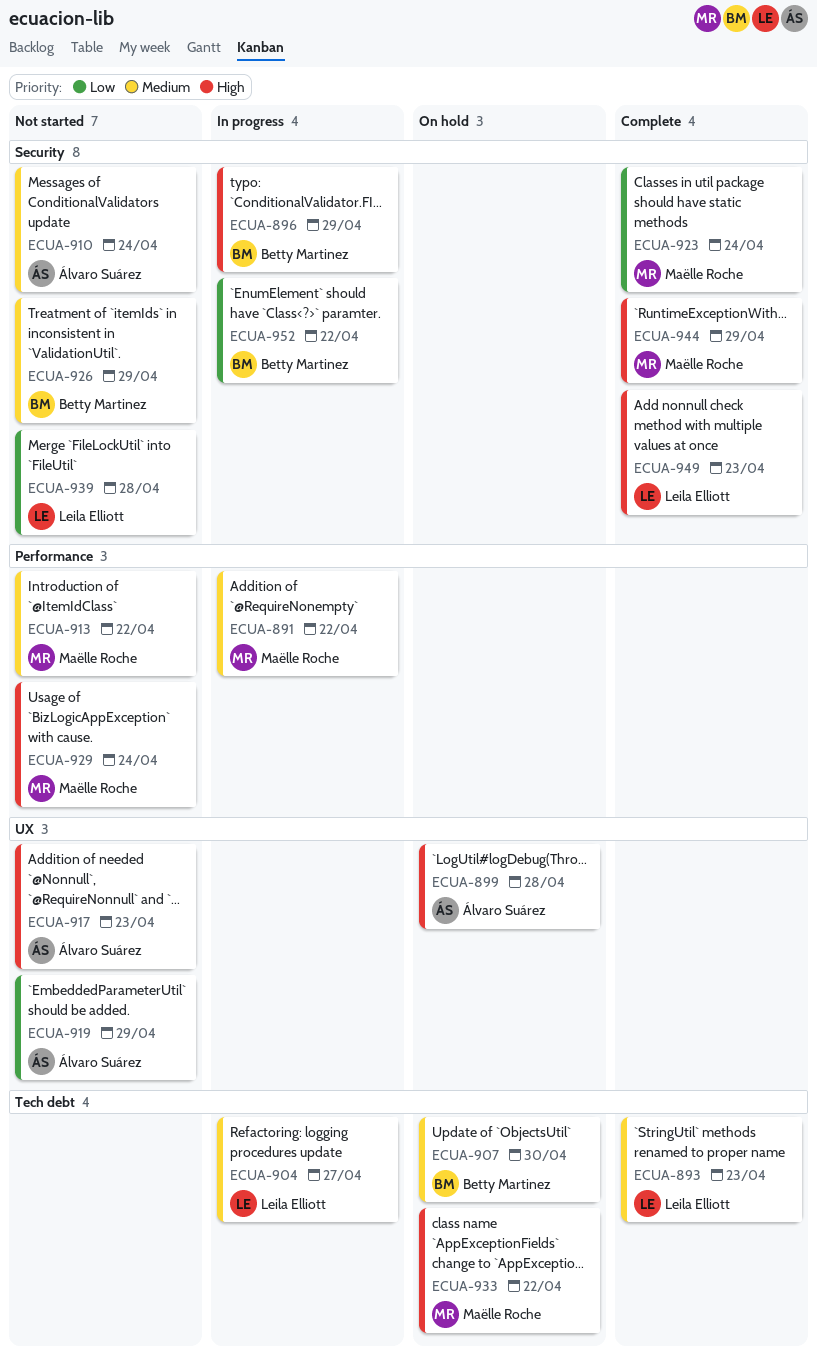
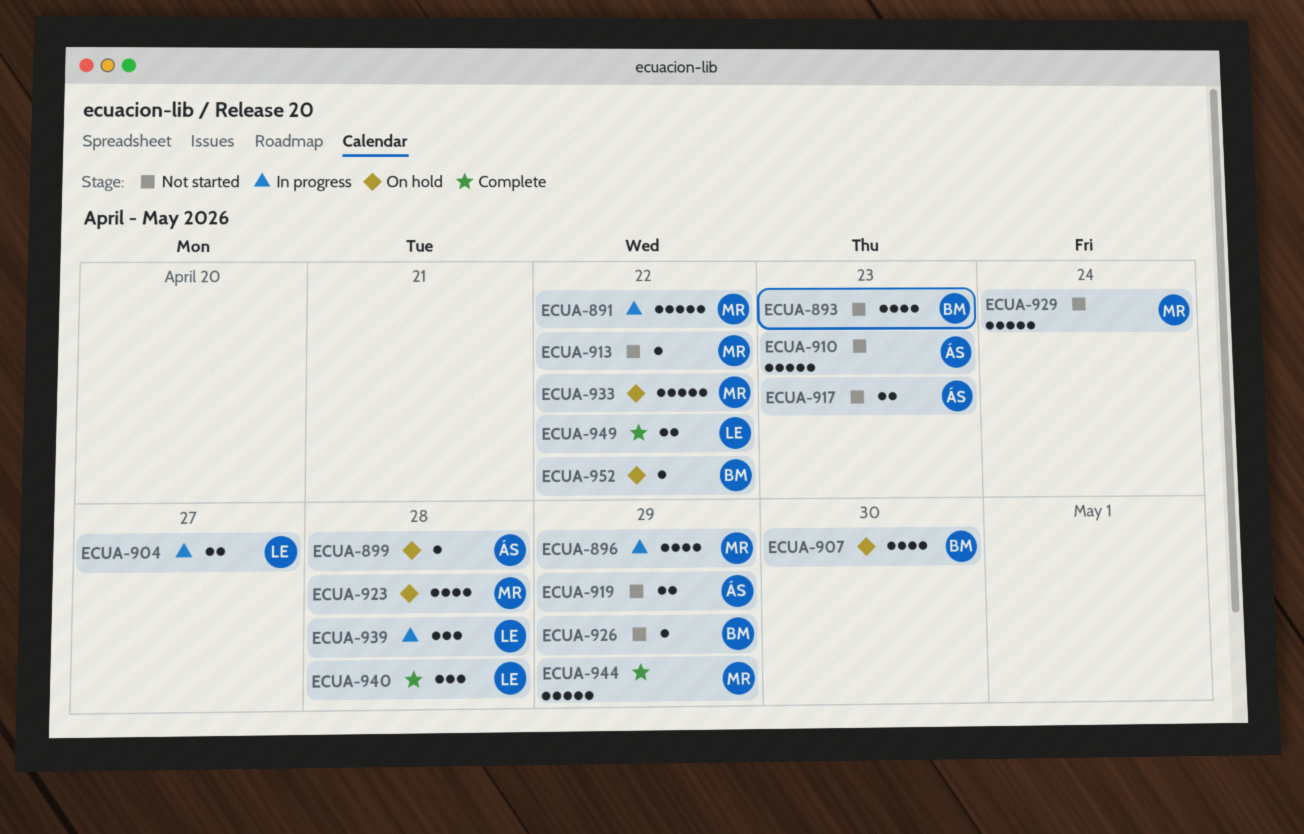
ECUA-893, status: Complete -> Not started
ECUA-893, owner: Leila Elliott -> Betty Martinez
ECUA-896, owner: Betty Martinez -> Maëlle Roche
ECUA-910, due: Apr 24 -> Apr 23
ECUA-923, status: Complete -> On hold
ECUA-923, due: Apr 24 -> Apr 28
ECUA-939, status: Not started -> In progress
ECUA-940: none -> present
ECUA-949, due: Apr 23 -> Apr 22
ECUA-952, status: In progress -> On hold

